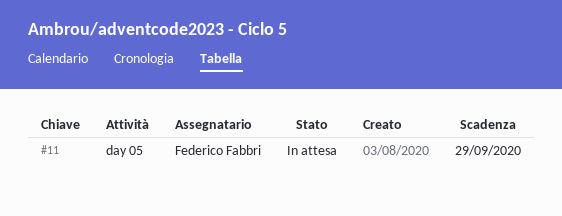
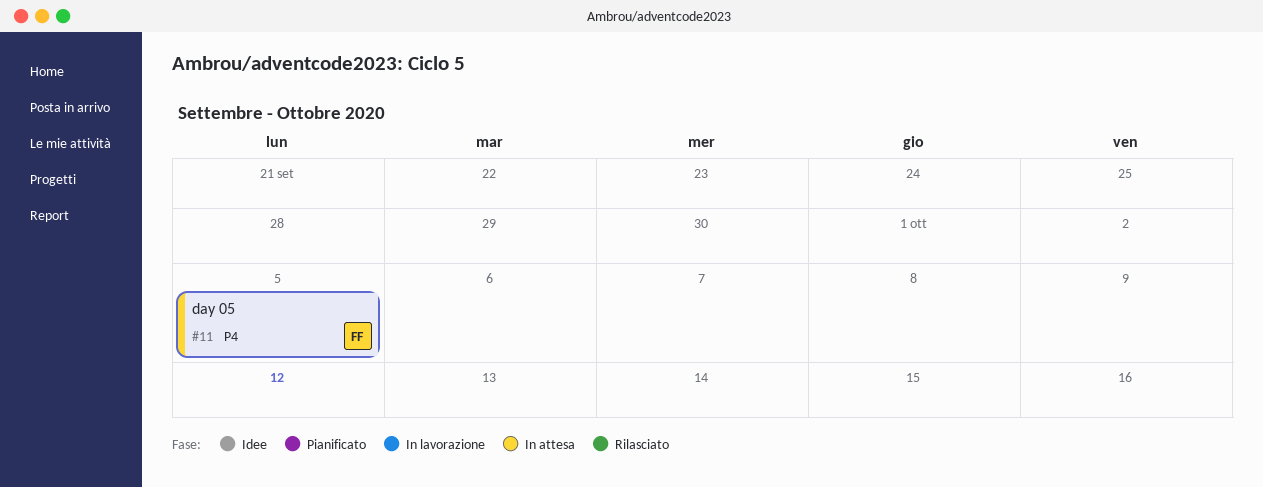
#11, due: Sep 29 -> Oct 5

